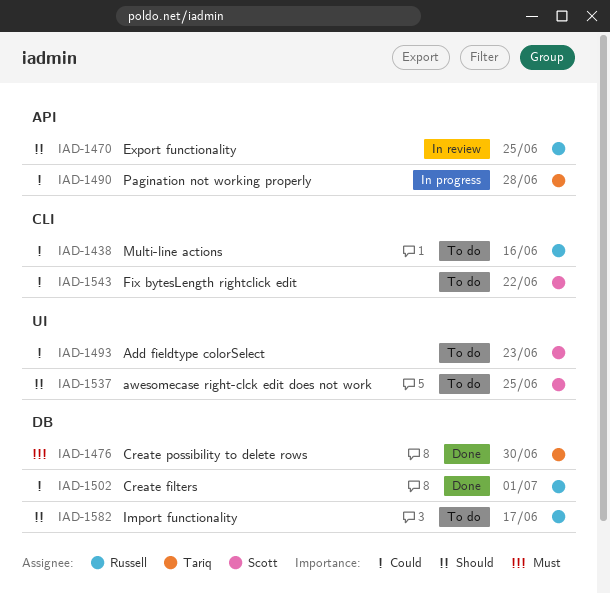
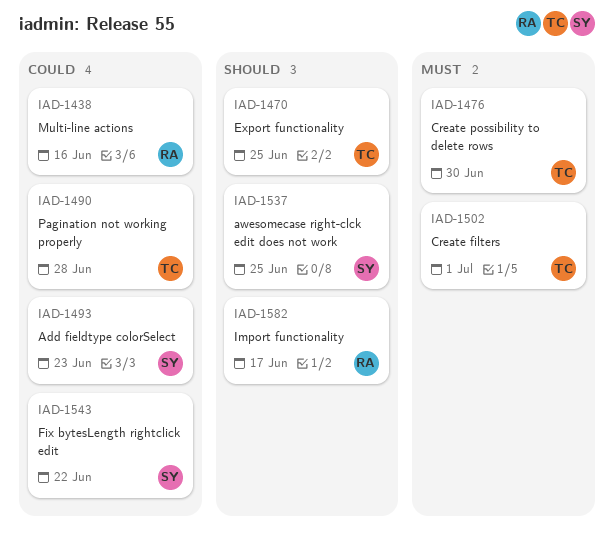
IAD-1470, owner: Russell -> Tariq
IAD-1502, owner: Russell -> Tariq
IAD-1502, priority: Could -> Must

